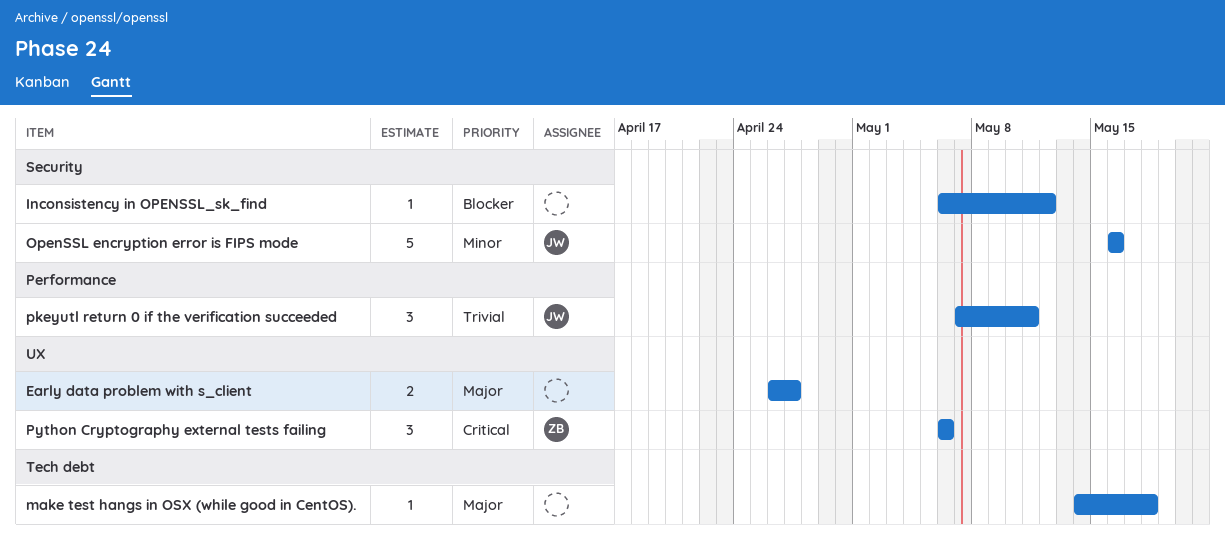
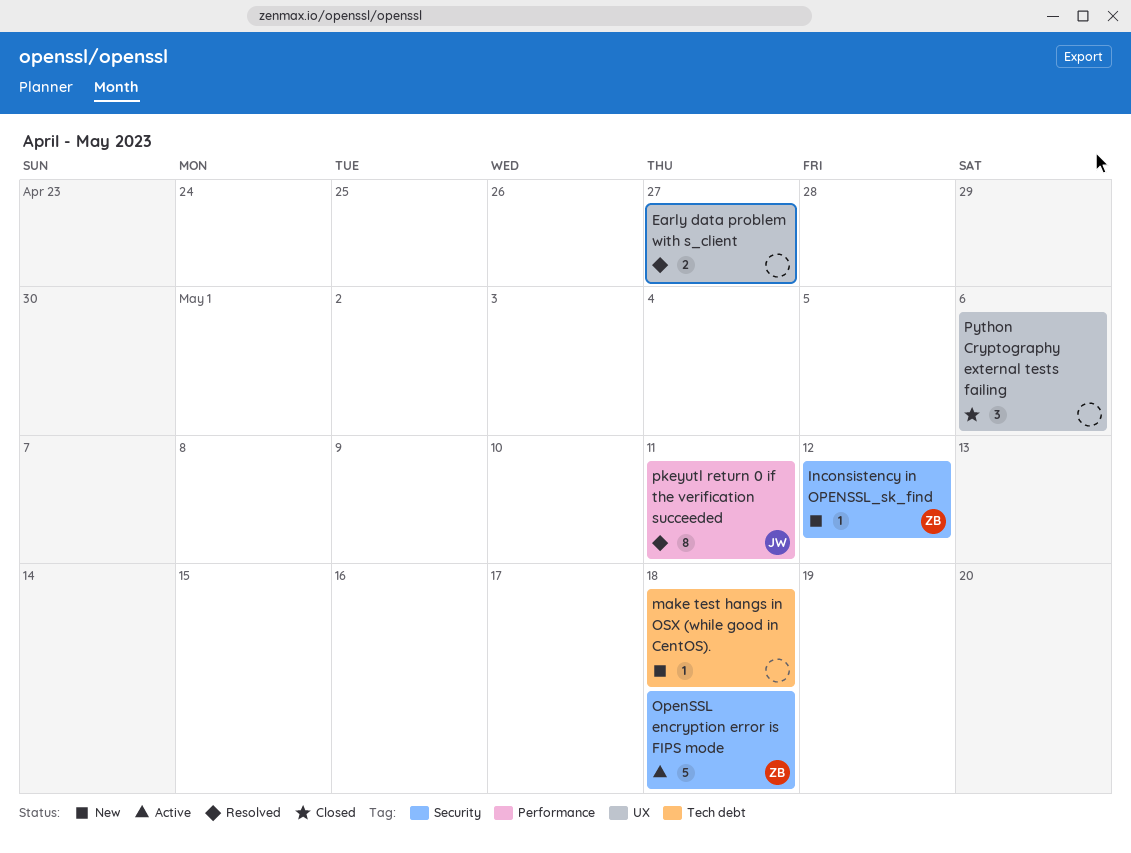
Inconsistency in OPENSSL_sk_find, owner: none -> ZB
OpenSSL encryption error is FIPS mode, owner: JW -> ZB
OpenSSL encryption error is FIPS mode, due: May 16 -> May 18
pkeyutl return 0 if the verification succeeded, estimate: 3 -> 8
Python Cryptography external tests failing, owner: ZB -> none

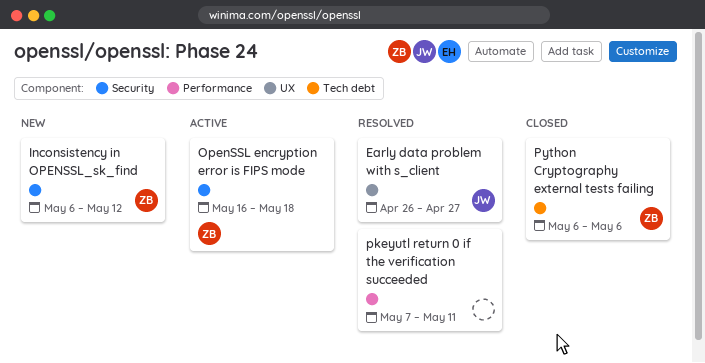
Early data problem with s_client, owner: none -> JW
make test hangs in OSX (while good in CentOS).: present -> none
pkeyutl return 0 if the verification succeeded, owner: JW -> none
Python Cryptography external tests failing, owner: none -> ZB
Python Cryptography external tests failing, label: UX -> Tech debt

